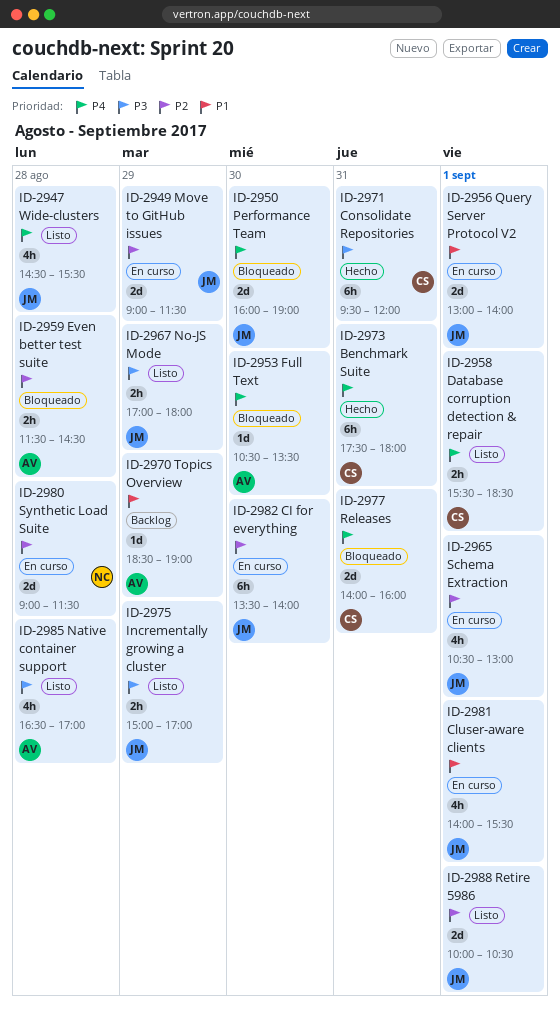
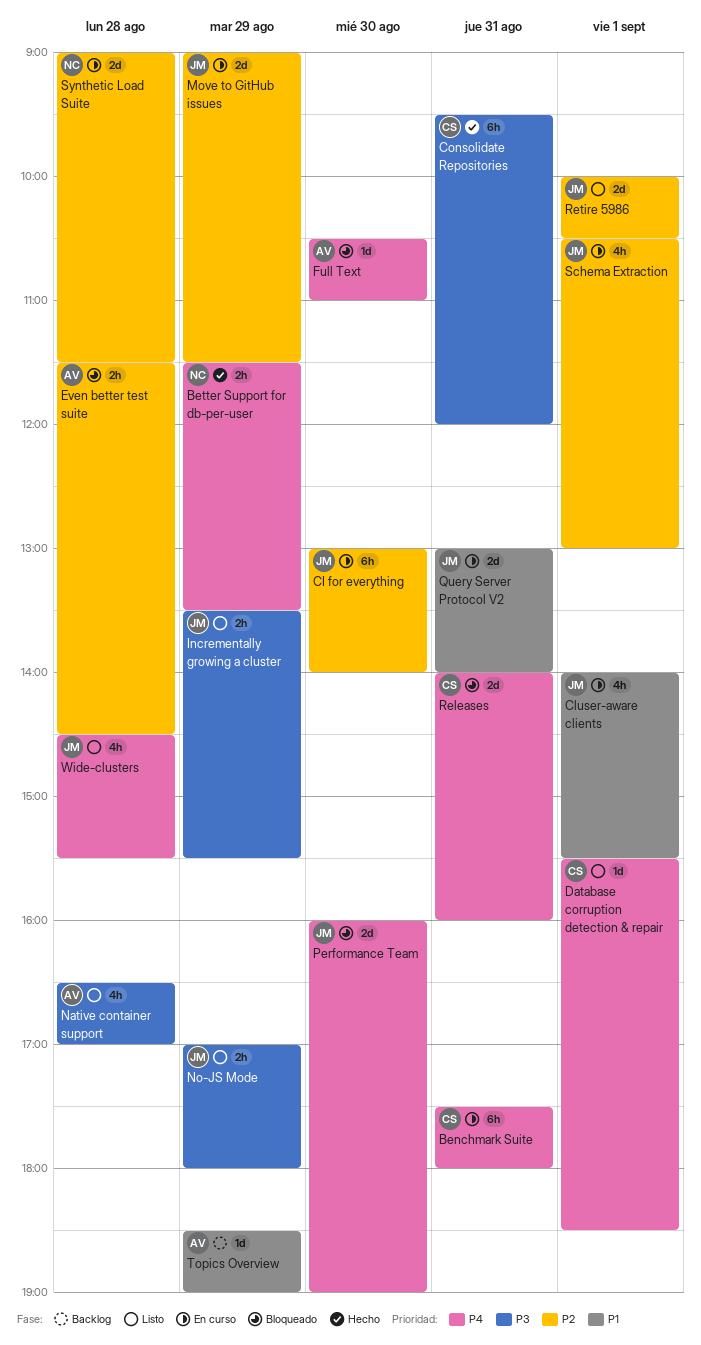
Benchmark Suite, status: Hecho -> En curso
Better Support for db-per-user: none -> present
CI for everything, begins: 13:30 -> 13:00
Database corruption detection & repair, estimate: 2h -> 1d
Full Text, ends: 13:30 -> 11:00
Incrementally growing a cluster, begins: 15:00 -> 13:30
Incrementally growing a cluster, ends: 17:00 -> 15:30
Query Server Protocol V2, day: Sep 1 -> Aug 31

